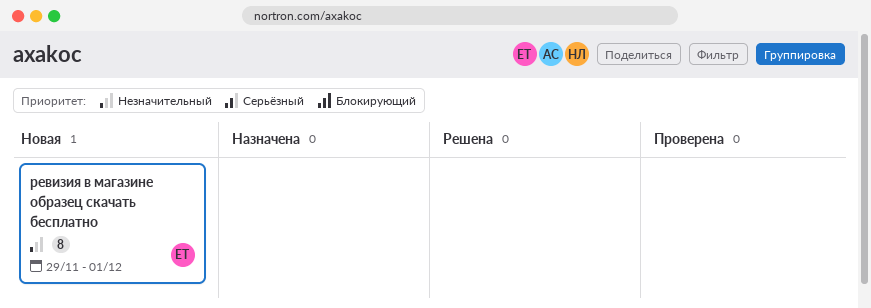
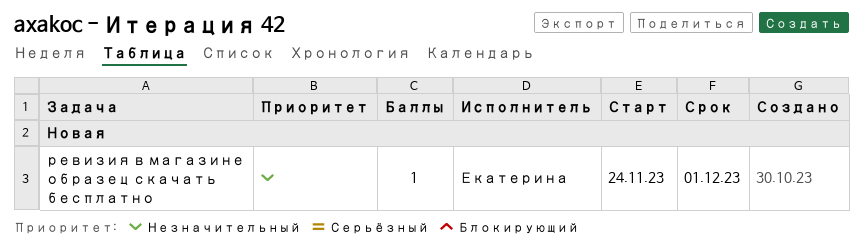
ревизия в магазине образец скачать бесплатно, estimate: 8 -> 1
ревизия в магазине образец скачать бесплатно, start: Nov 29 -> Nov 24

